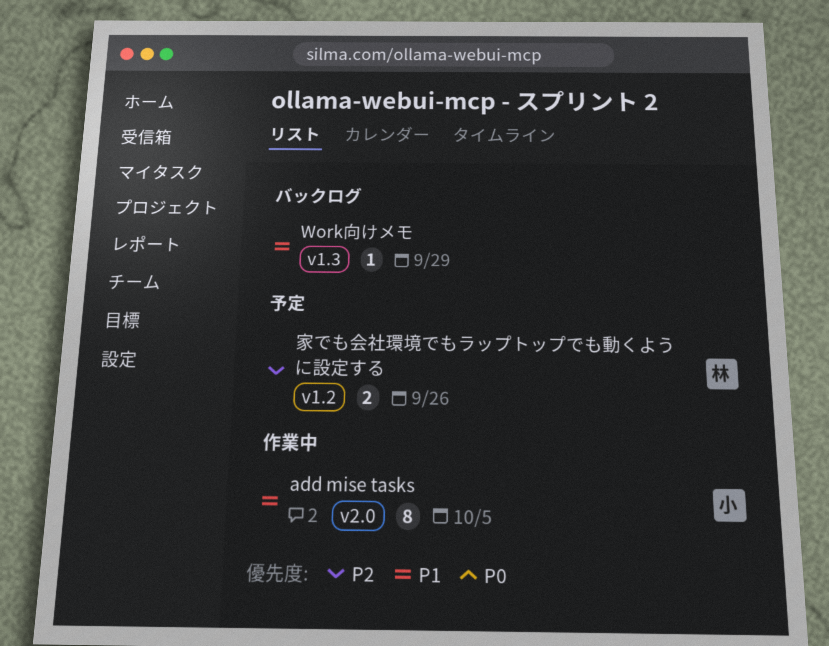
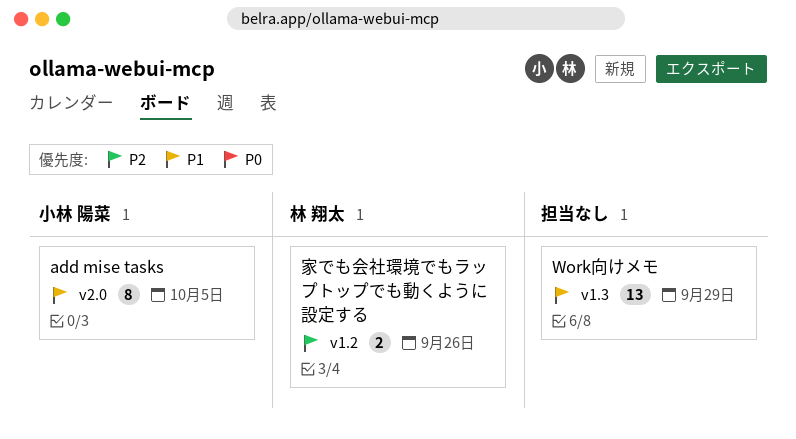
Work向けメモ, estimate: 1 -> 13

